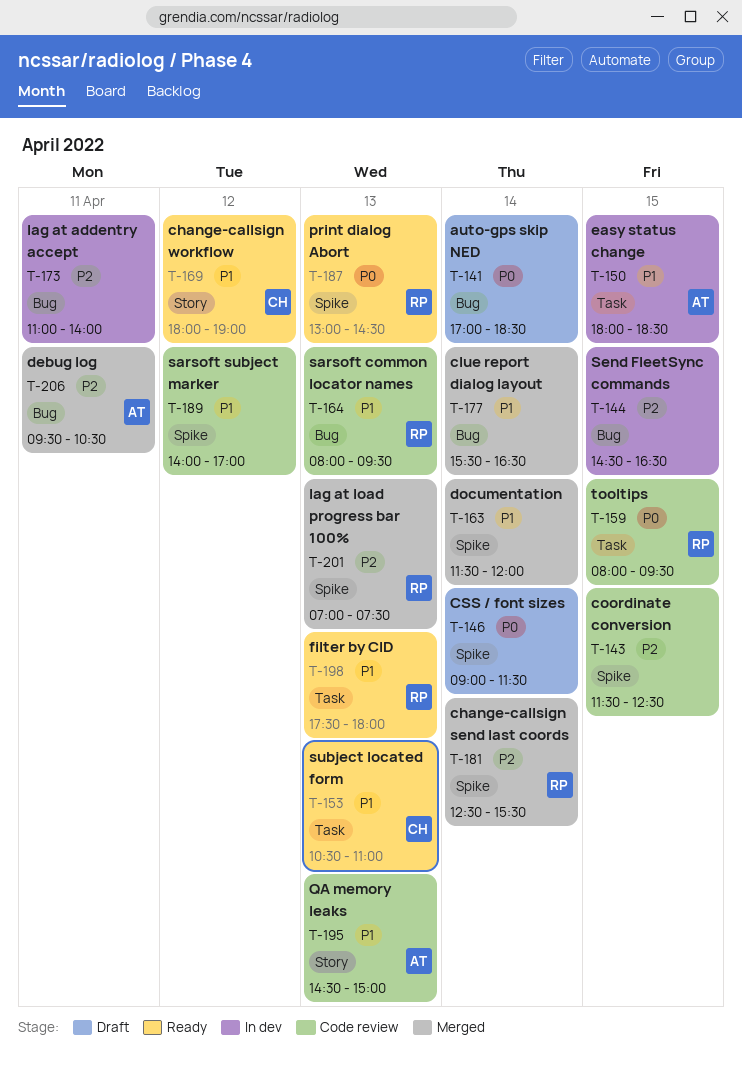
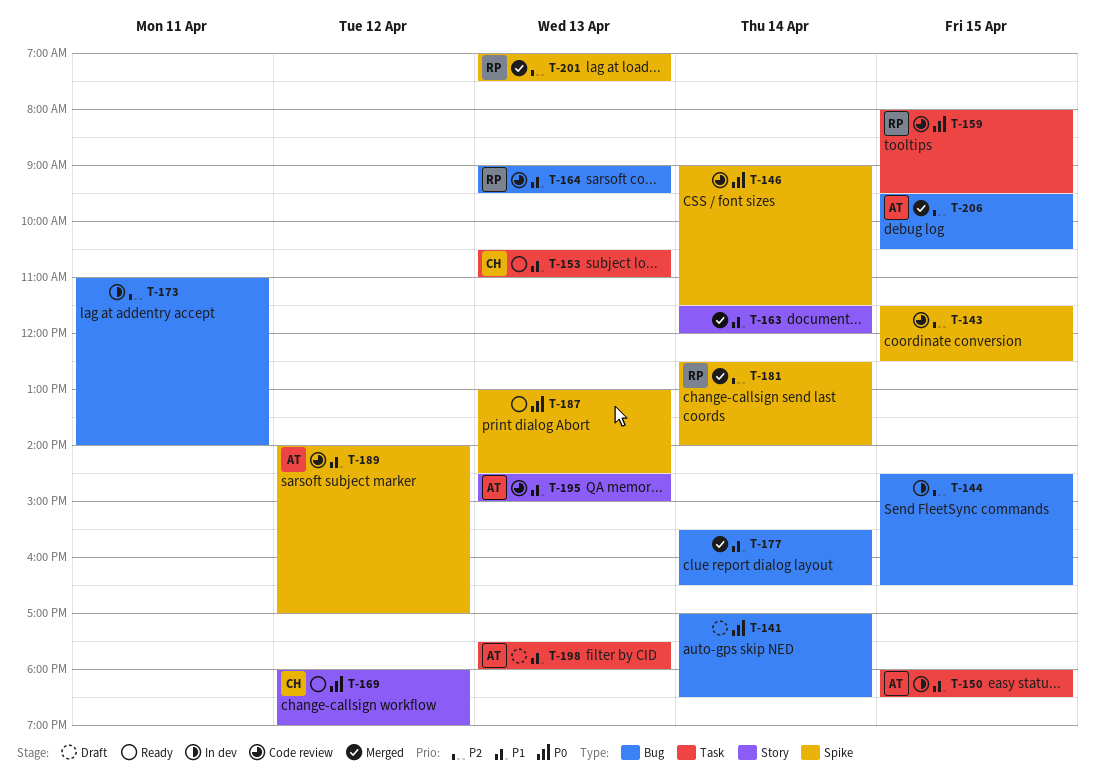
T-146, status: Draft -> Code review
T-163, label: Spike -> Story
T-164, begins: 08:00 -> 09:00
T-169, priority: P1 -> P0
T-181, ends: 15:30 -> 14:00
T-187, owner: RP -> none
T-189, owner: none -> AT
T-198, status: Ready -> Draft
T-198, owner: RP -> AT
T-206, day: Apr 11 -> Apr 15

